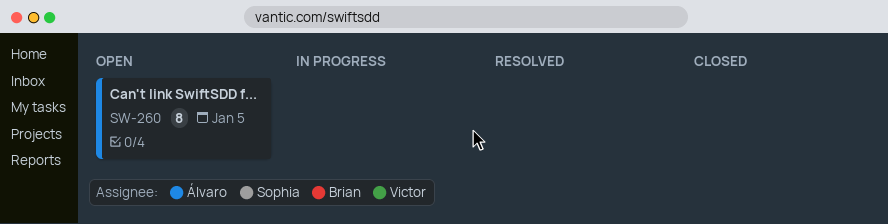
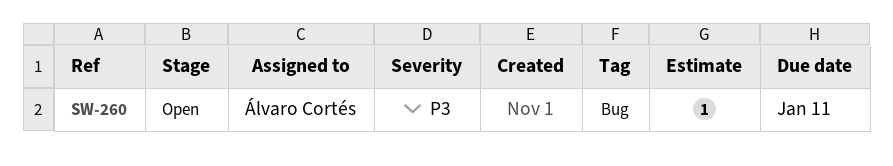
SW-260, estimate: 8 -> 1
SW-260, due: Jan 5 -> Jan 11

